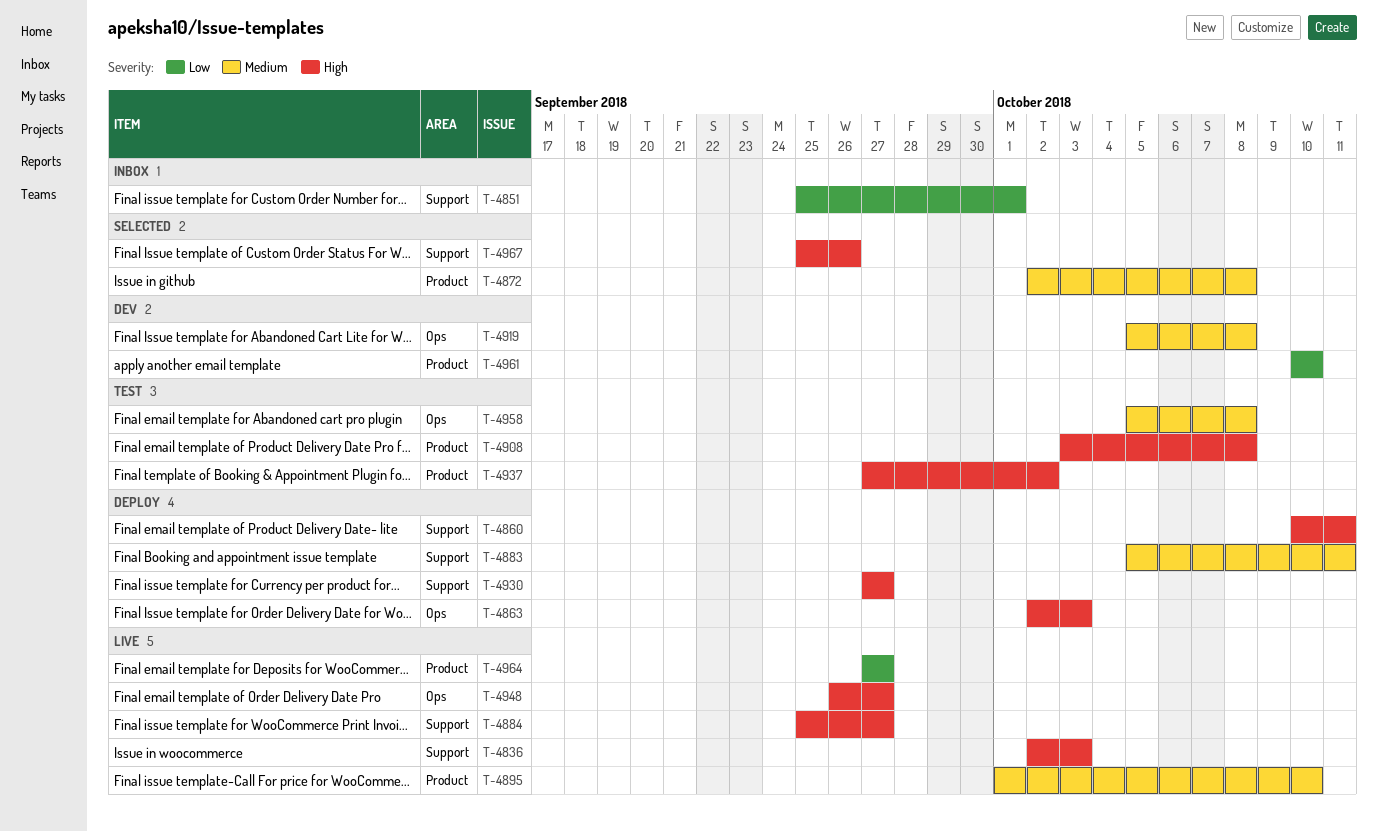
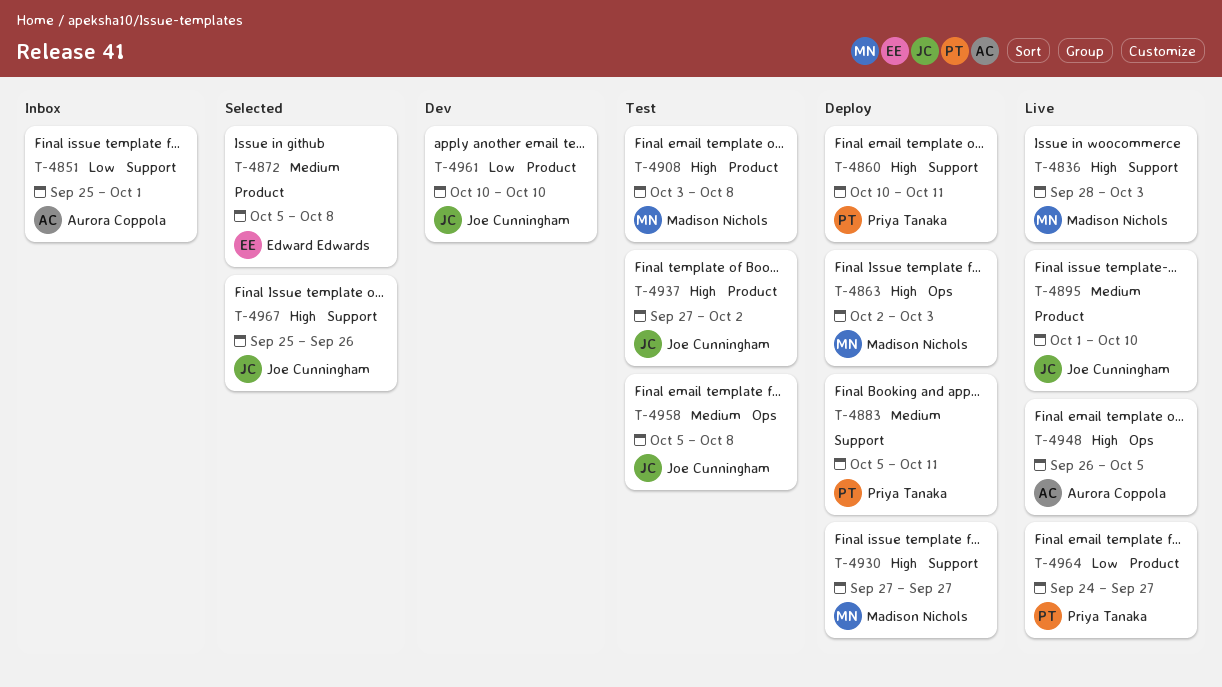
T-4836, start: Oct 2 -> Sep 28
T-4872, start: Oct 2 -> Oct 5
T-4884: present -> none
T-4919: present -> none
T-4948, due: Sep 27 -> Oct 5
T-4964, start: Sep 27 -> Sep 24

